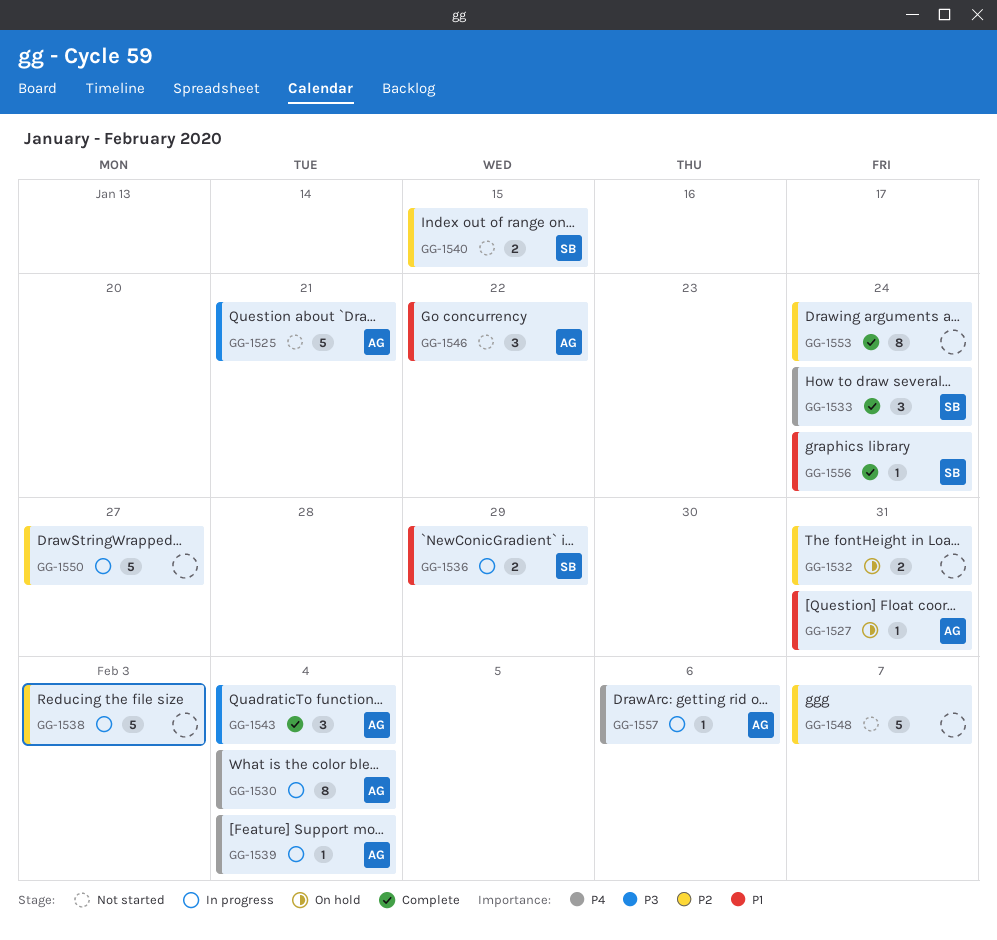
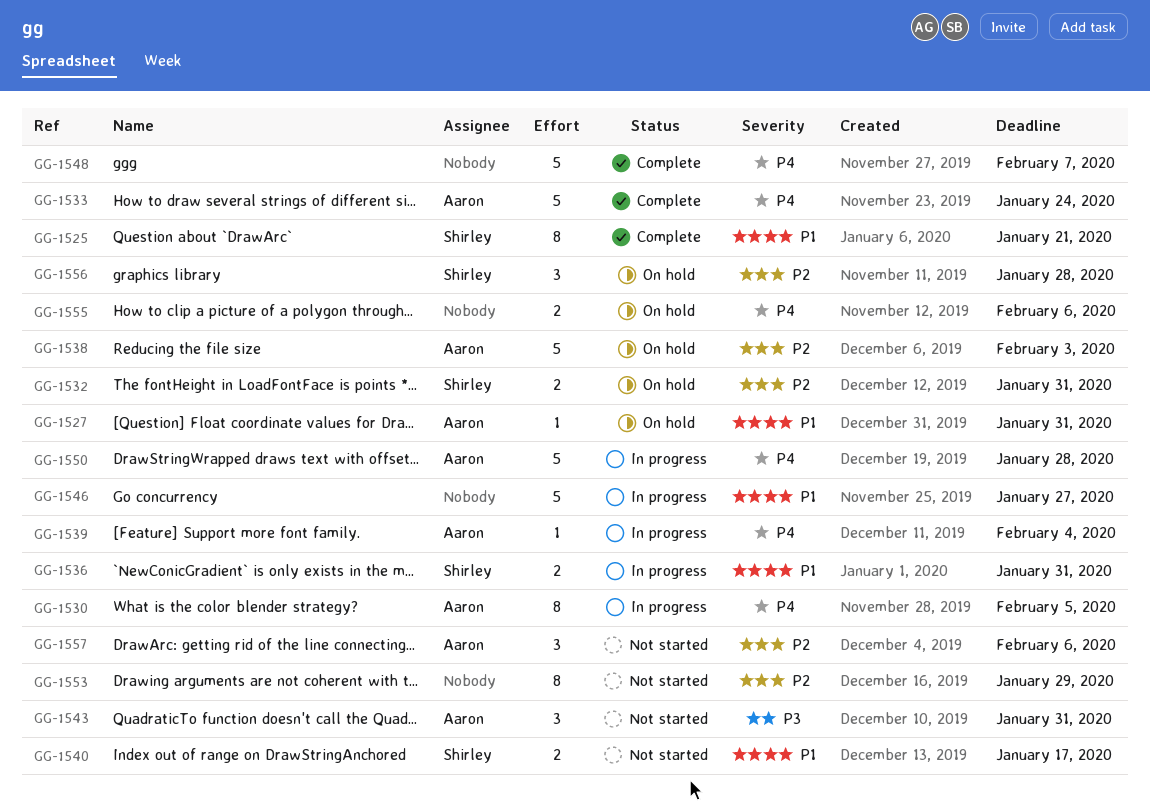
GG-1525, status: Not started -> Complete
GG-1525, owner: Aaron -> Shirley
GG-1525, priority: P3 -> P1
GG-1525, estimate: 5 -> 8
GG-1530, due: Feb 4 -> Feb 5
GG-1532, owner: none -> Shirley
GG-1533, owner: Shirley -> Aaron
GG-1533, estimate: 3 -> 5
GG-1536, due: Jan 29 -> Jan 31
GG-1538, status: In progress -> On hold
GG-1538, owner: none -> Aaron
GG-1540, priority: P2 -> P1
GG-1540, due: Jan 15 -> Jan 17
GG-1543, status: Complete -> Not started
GG-1543, due: Feb 4 -> Jan 31
GG-1546, status: Not started -> In progress
GG-1546, owner: Aaron -> none
GG-1546, estimate: 3 -> 5
GG-1546, due: Jan 22 -> Jan 27
GG-1548, status: Not started -> Complete
GG-1548, priority: P2 -> P4
GG-1550, owner: none -> Aaron
GG-1550, priority: P2 -> P4
GG-1550, due: Jan 27 -> Jan 28
GG-1553, status: Complete -> Not started
GG-1553, due: Jan 24 -> Jan 29
GG-1555: none -> present
GG-1556, status: Complete -> On hold
GG-1556, priority: P1 -> P2
GG-1556, estimate: 1 -> 3
GG-1556, due: Jan 24 -> Jan 28
GG-1557, status: In progress -> Not started
GG-1557, priority: P4 -> P2
GG-1557, estimate: 1 -> 3

